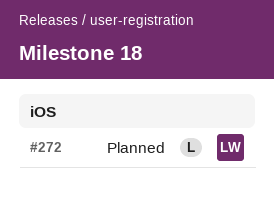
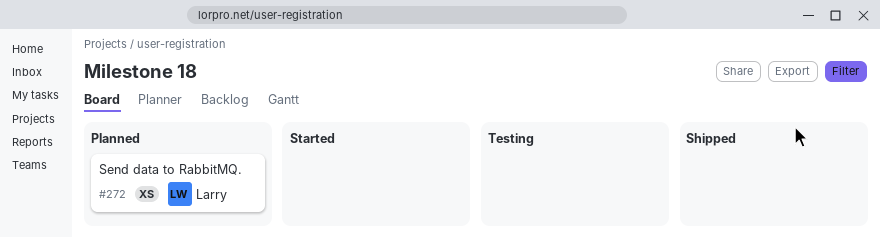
#272, estimate: L -> XS

